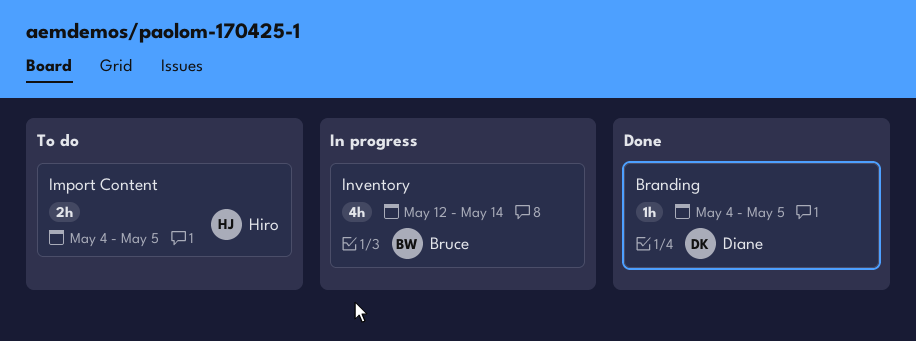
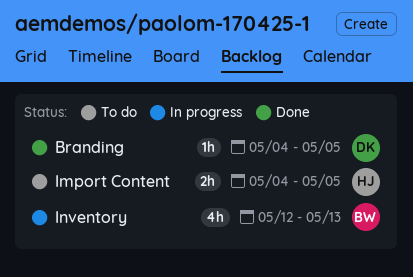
Inventory, due: May 14 -> May 13

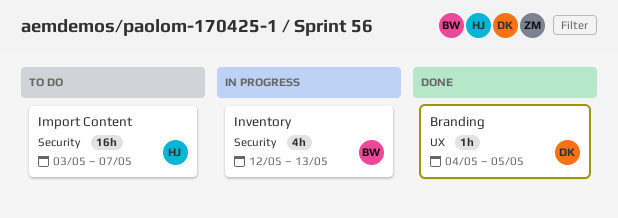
Import Content, estimate: 2h -> 16h
Import Content, start: May 4 -> May 3
Import Content, due: May 5 -> May 7

